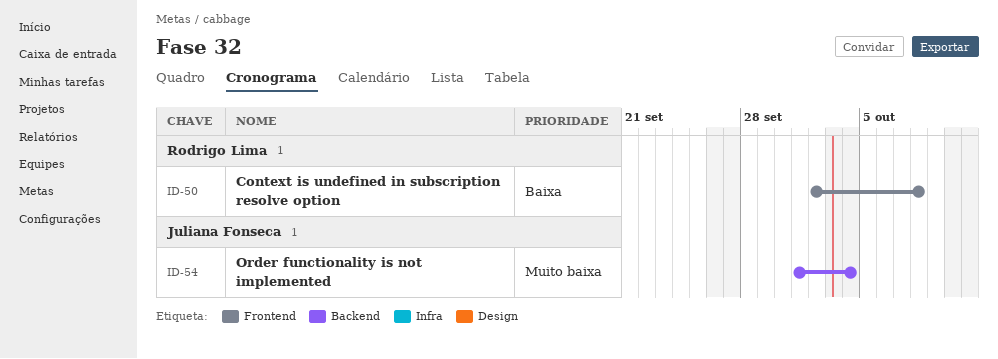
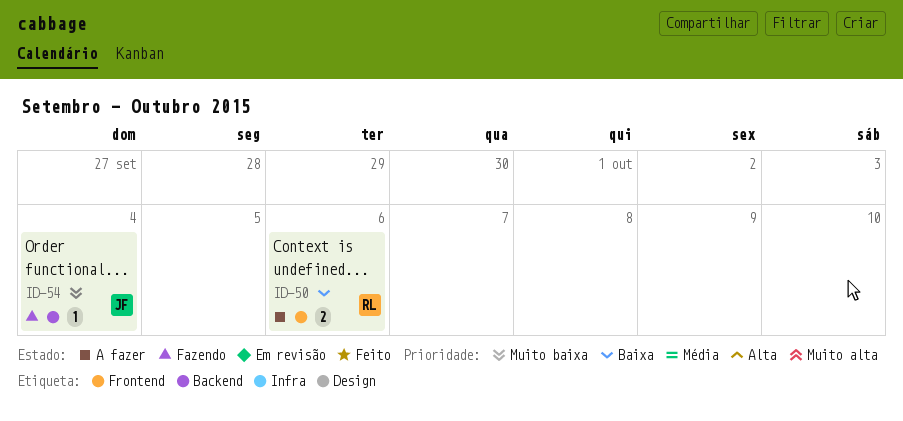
ID-50, due: Oct 8 -> Oct 6

